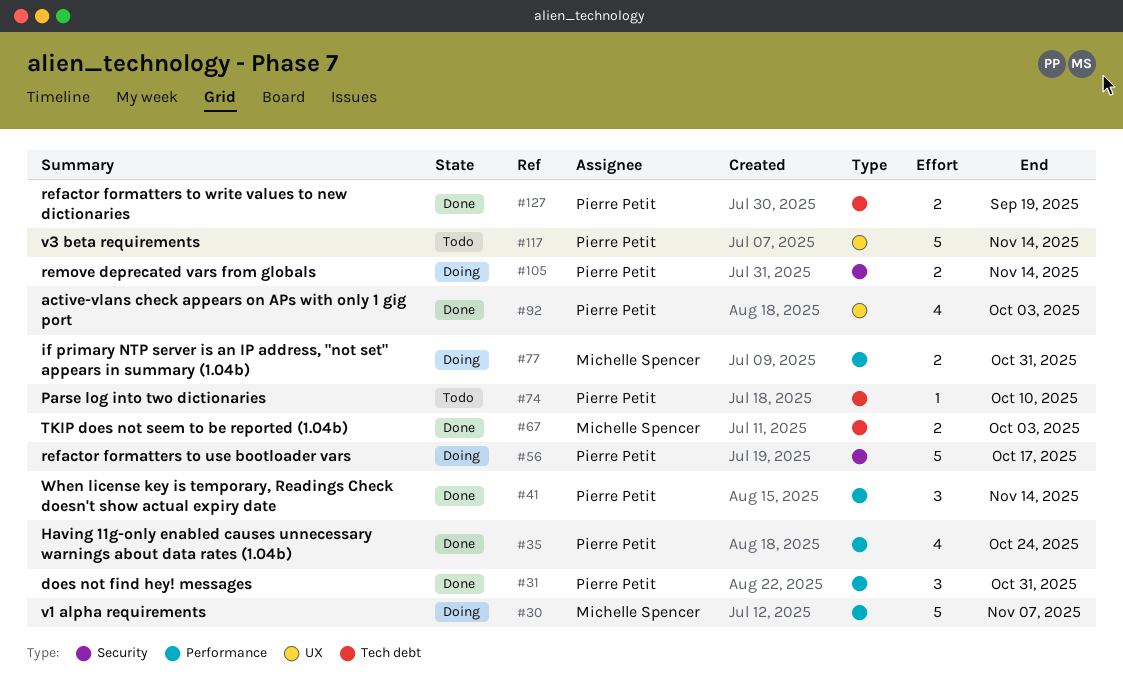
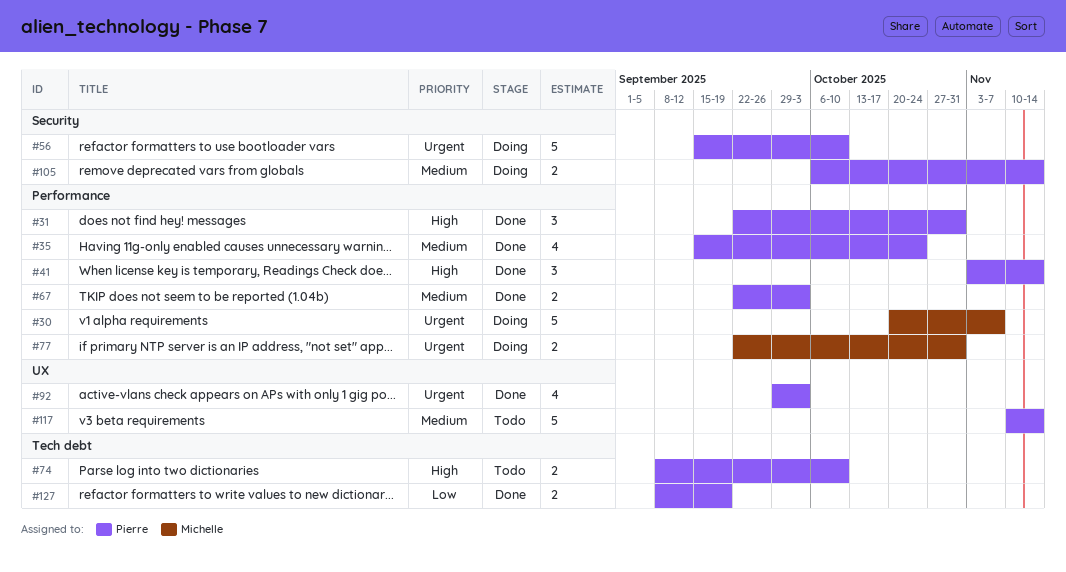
#56, due: Oct 17 -> Oct 10
#67, owner: Michelle Spencer -> Pierre Petit
#67, label: Tech debt -> Performance
#74, estimate: 1 -> 2

